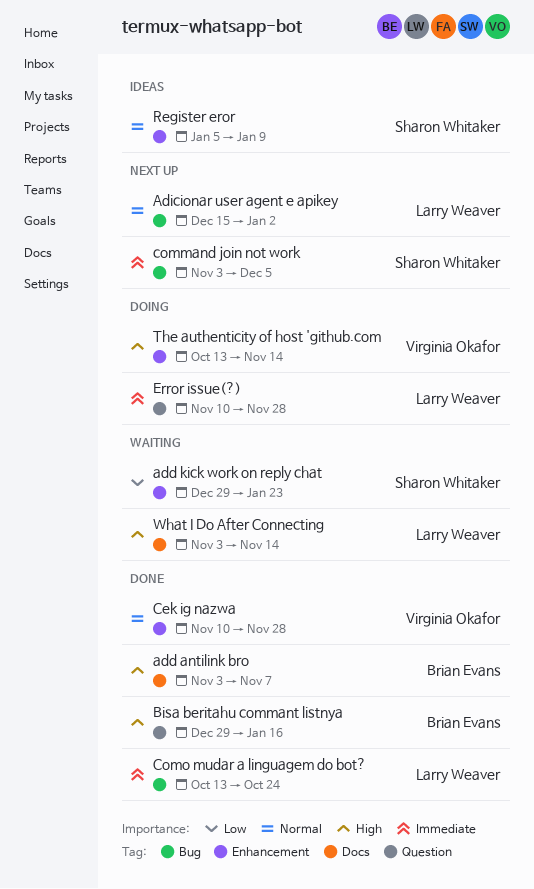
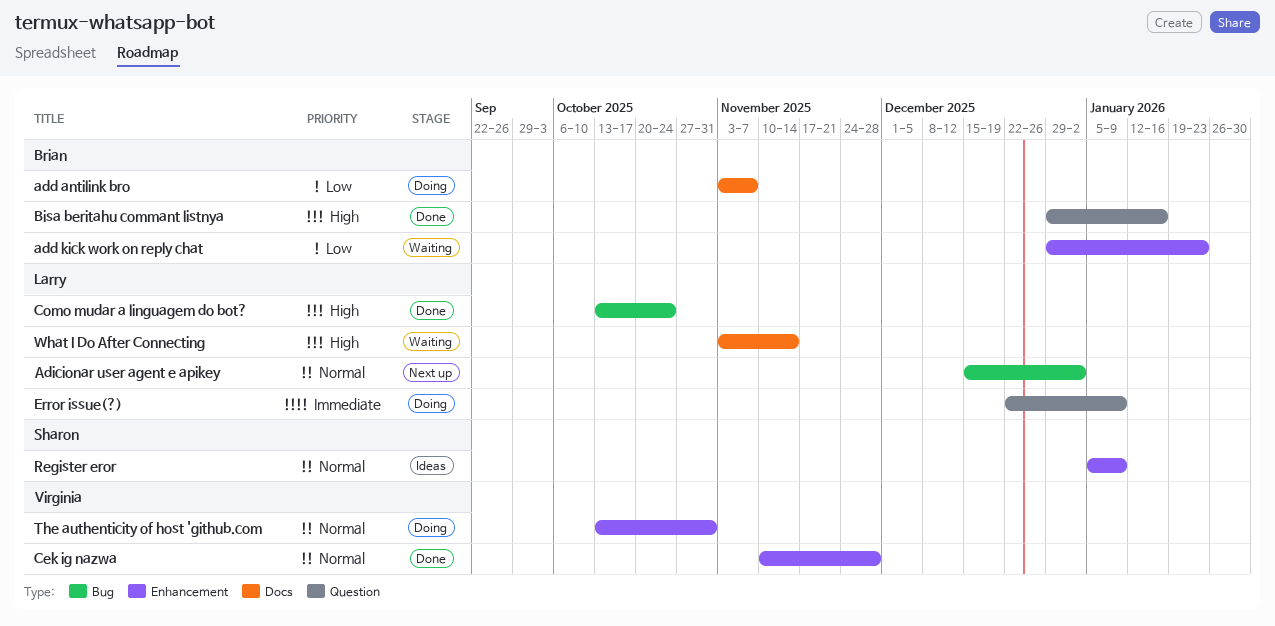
add antilink bro, status: Done -> Doing
add antilink bro, priority: High -> Low
add kick work on reply chat, owner: Sharon Whitaker -> Brian Evans
command join not work: present -> none
Como mudar a linguagem do bot?, priority: Immediate -> High
Error issue(?), start: Nov 10 -> Dec 22
Error issue(?), due: Nov 28 -> Jan 9
The authenticity of host 'github.com, priority: High -> Normal
The authenticity of host 'github.com, due: Nov 14 -> Oct 31

